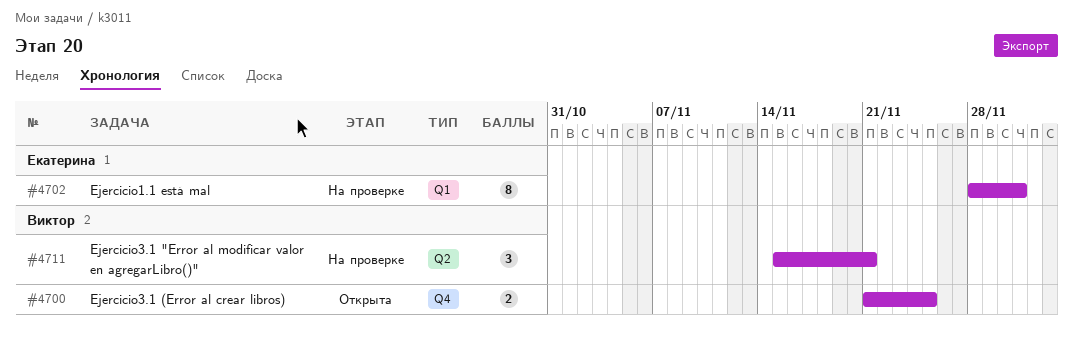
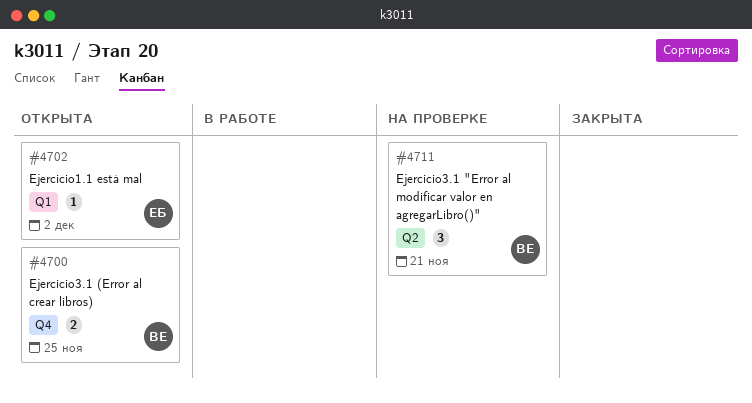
#4702, status: На проверке -> Открыта
#4702, estimate: 8 -> 1
#4702, due: Dec 1 -> Dec 2

